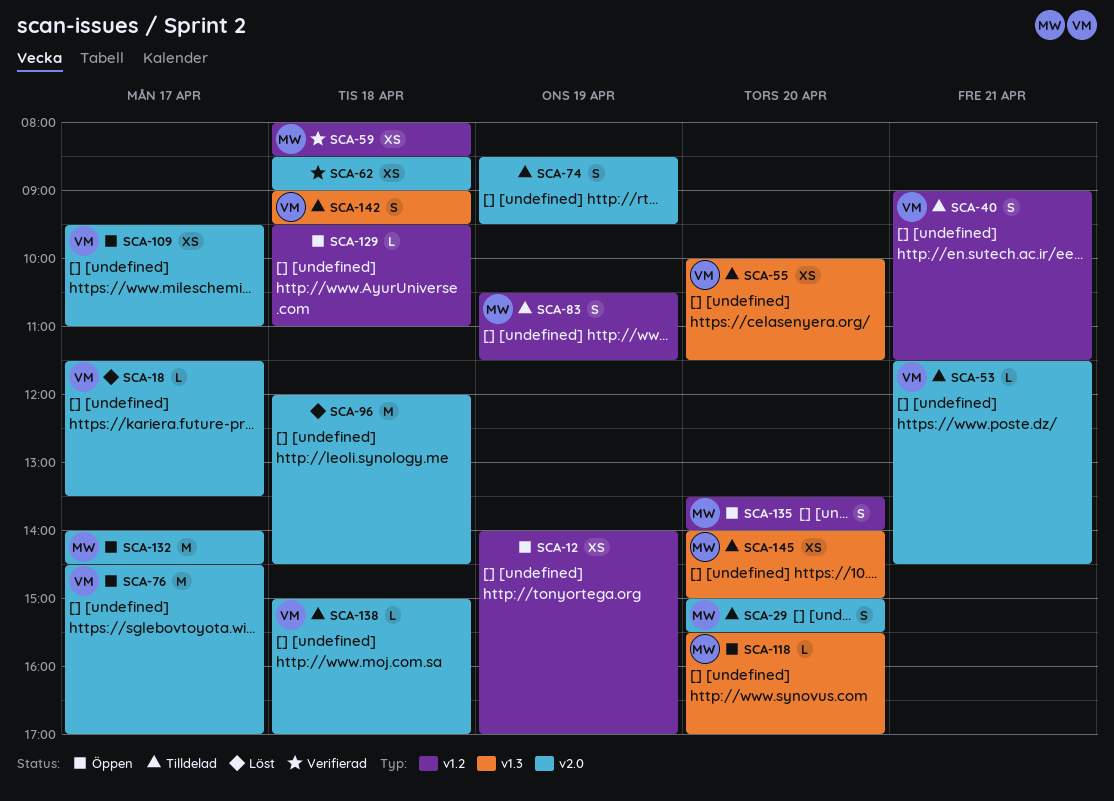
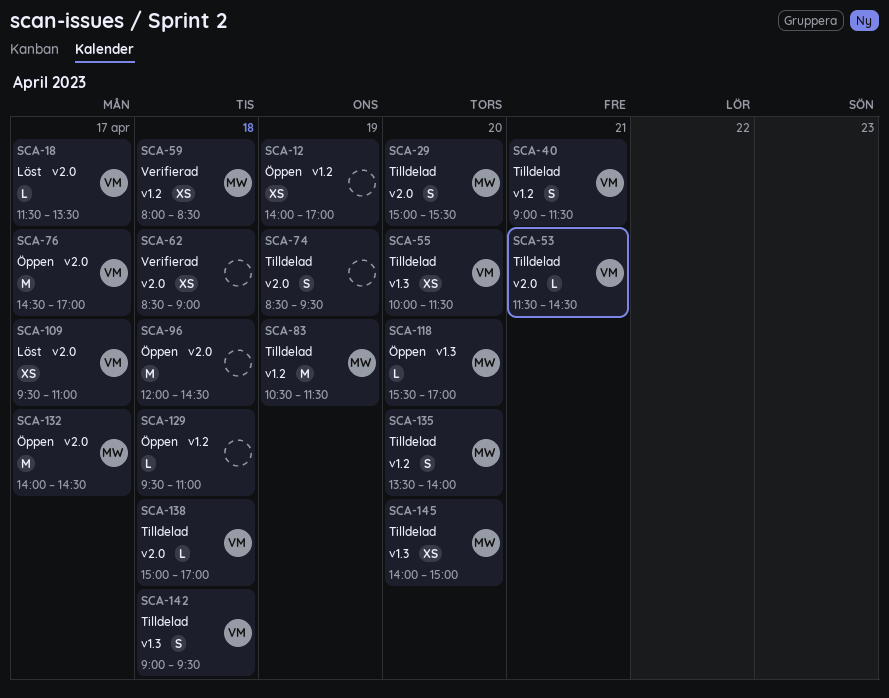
SCA-83, estimate: S -> M
SCA-96, status: Löst -> Öppen
SCA-109, status: Öppen -> Löst
SCA-135, status: Öppen -> Tilldelad

